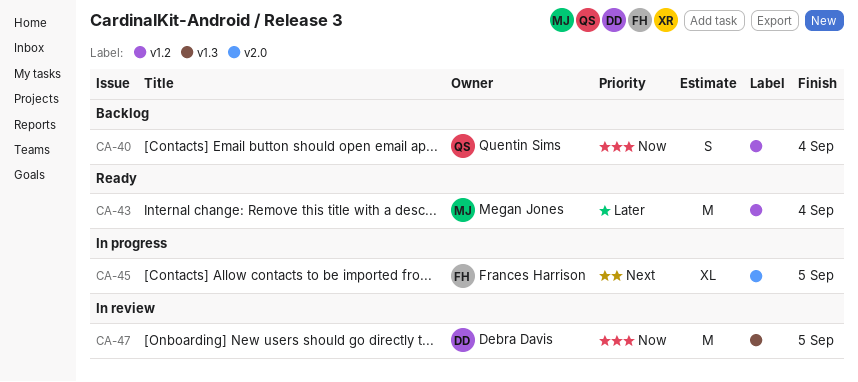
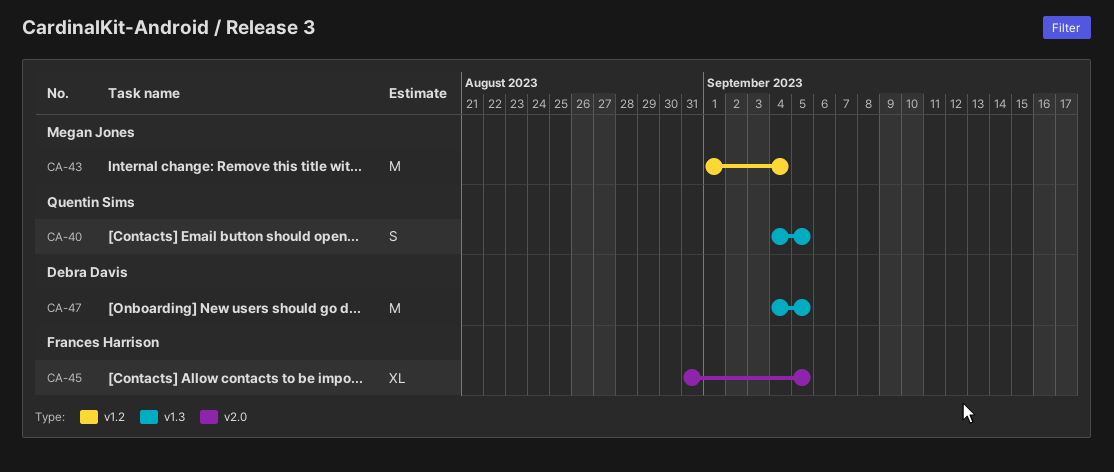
CA-40, label: v1.2 -> v1.3
CA-40, due: Sep 4 -> Sep 5

